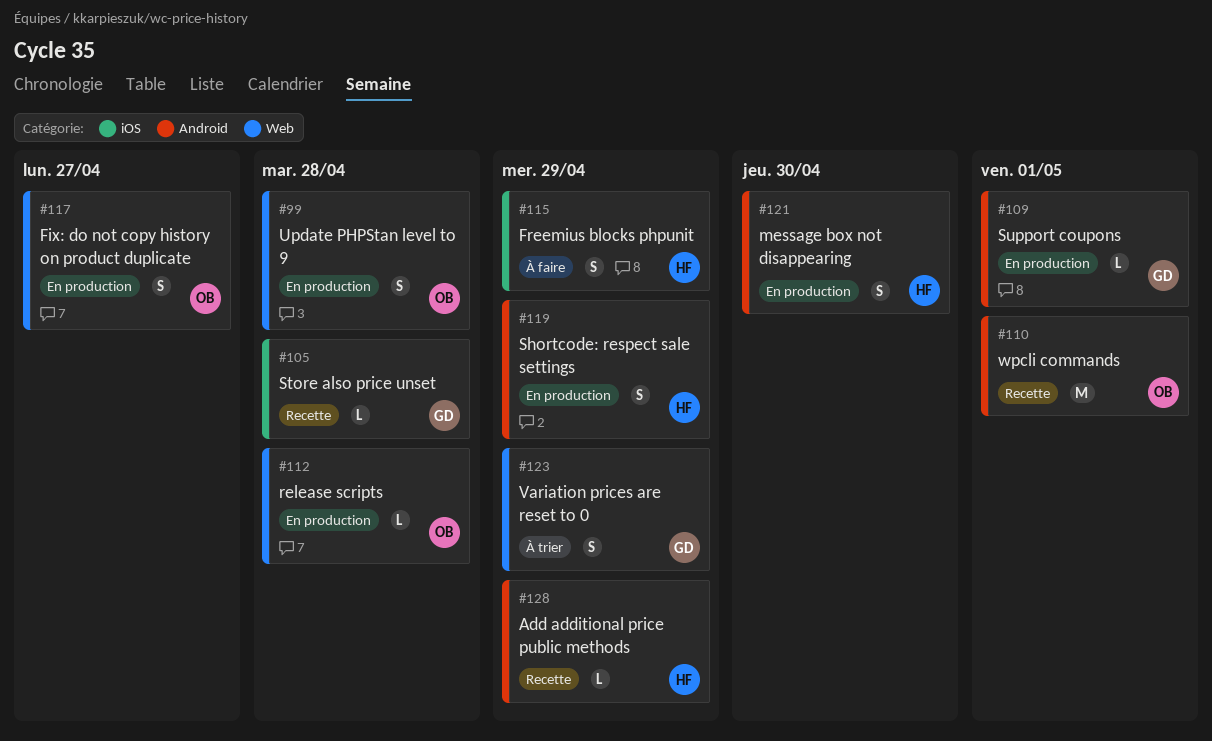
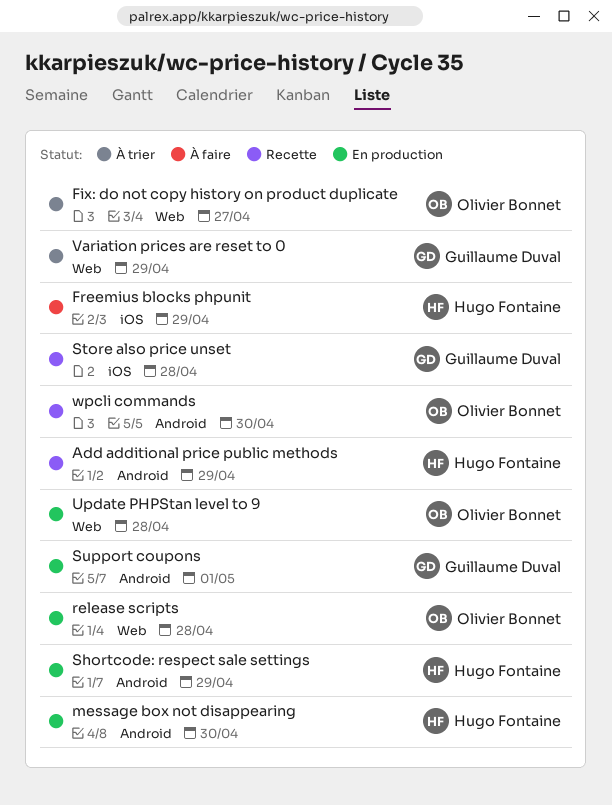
Fix: do not copy history on product duplicate, status: En production -> À trier
wpcli commands, due: May 1 -> Apr 30

